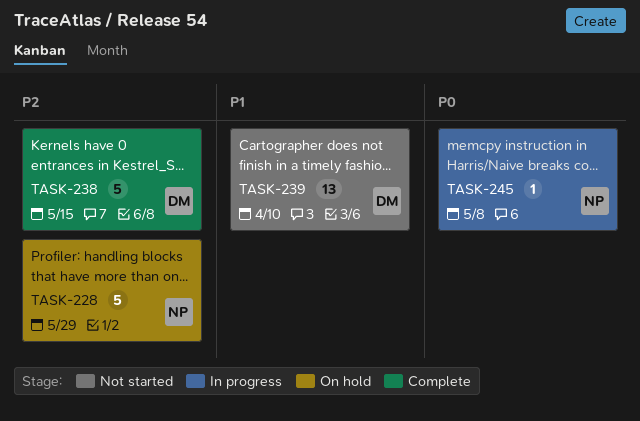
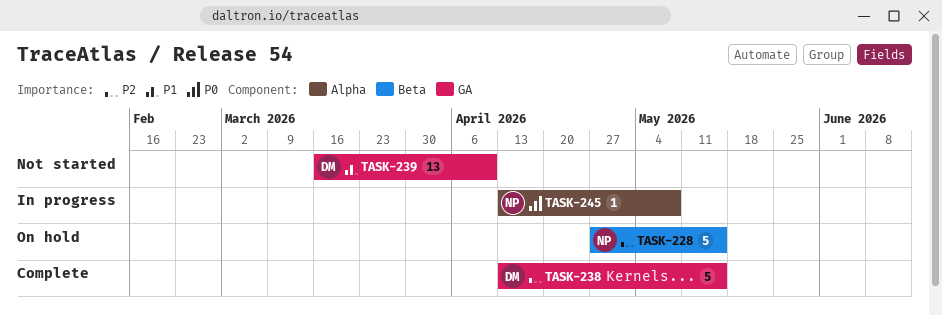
TASK-228, due: May 29 -> May 15

